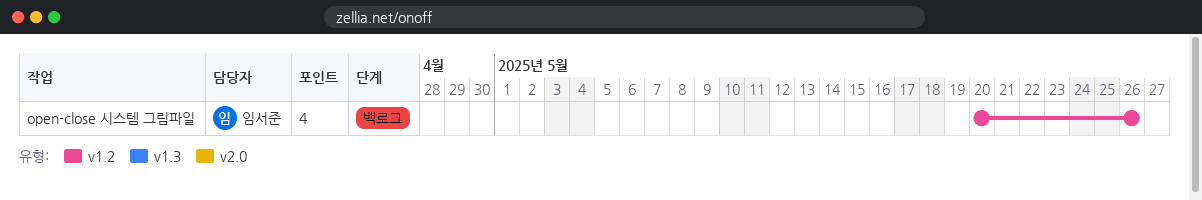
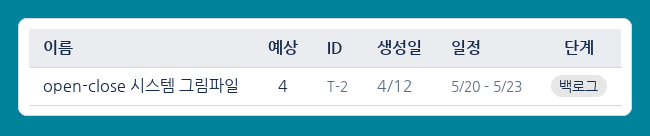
open-close 시스템 그림파일, due: May 26 -> May 23

